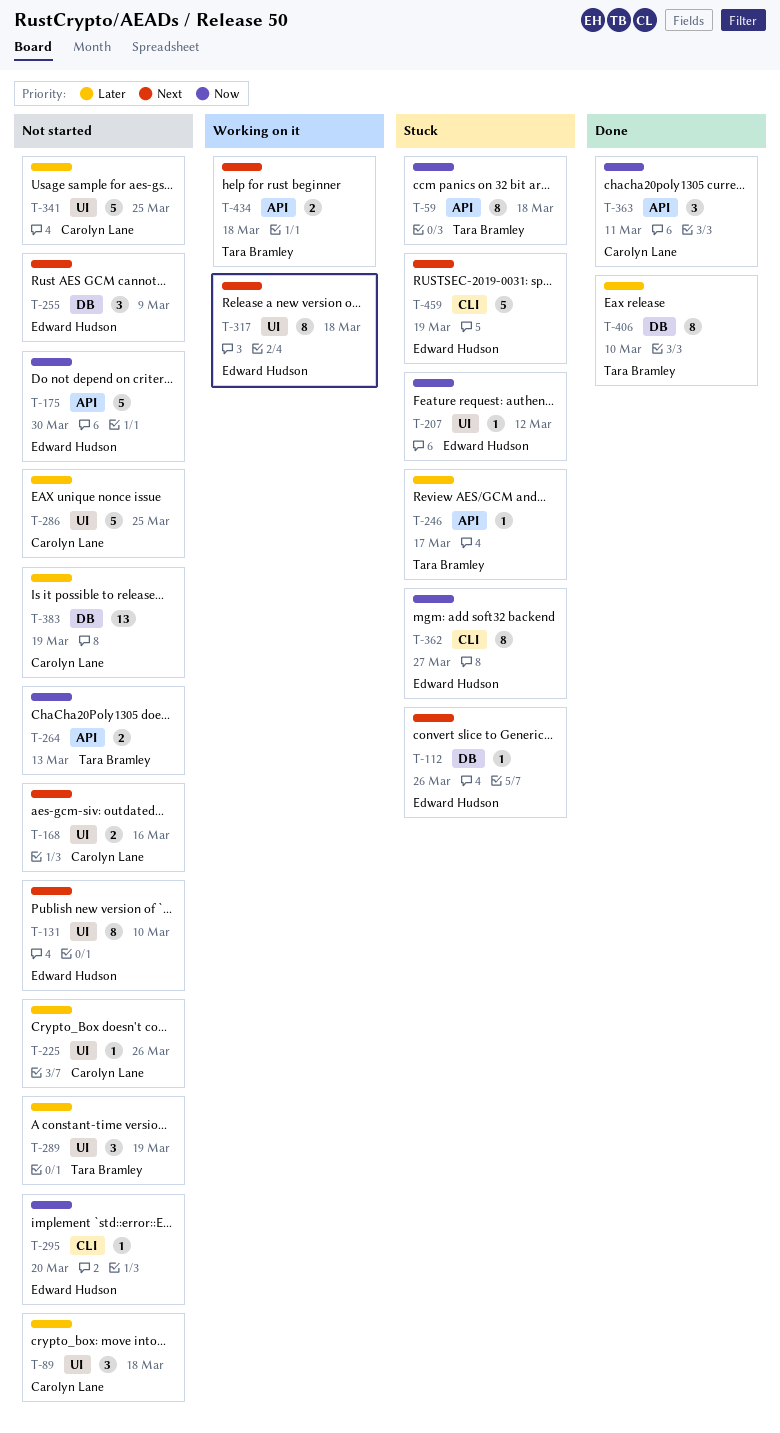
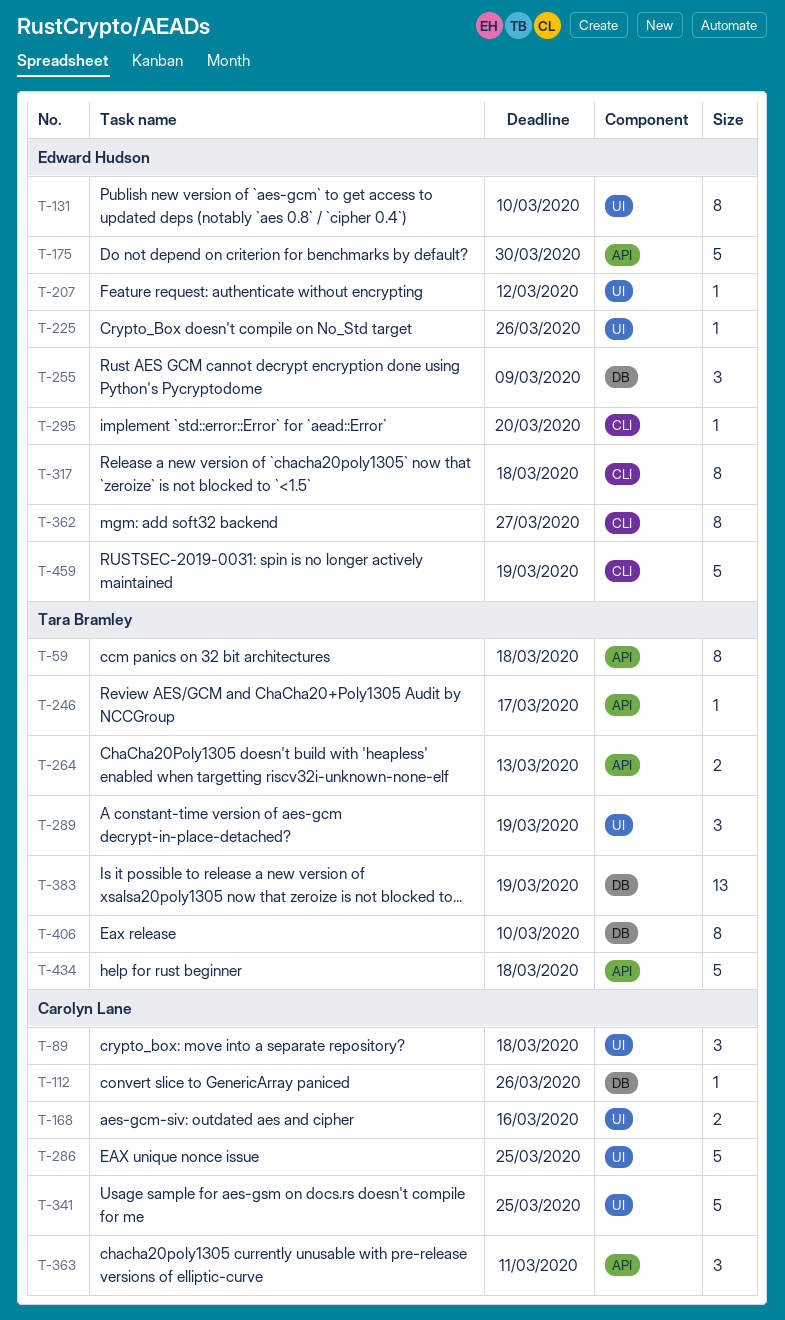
T-112, owner: Edward Hudson -> Carolyn Lane
T-225, owner: Carolyn Lane -> Edward Hudson
T-317, label: UI -> CLI
T-383, owner: Carolyn Lane -> Tara Bramley
T-434, estimate: 2 -> 5

